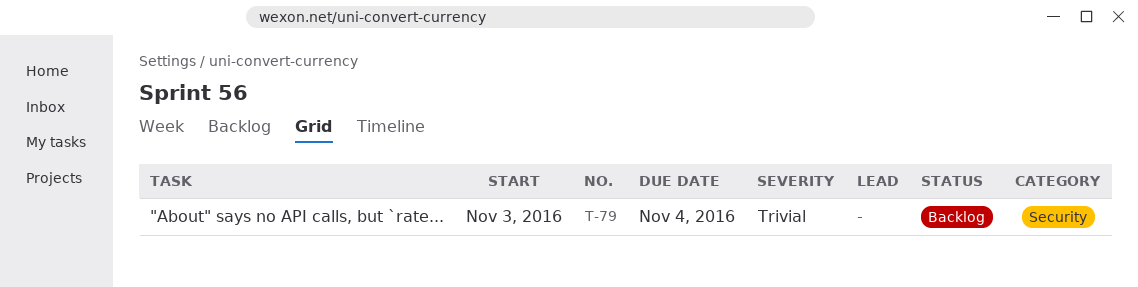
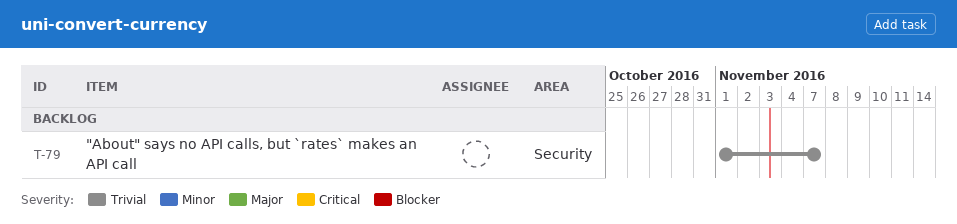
T-79, start: Nov 3 -> Nov 1
T-79, due: Nov 4 -> Nov 7

